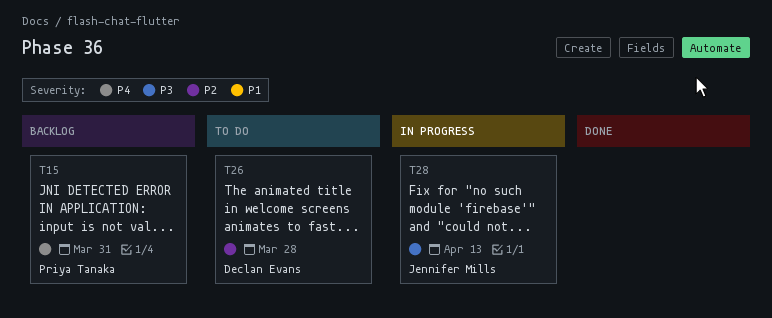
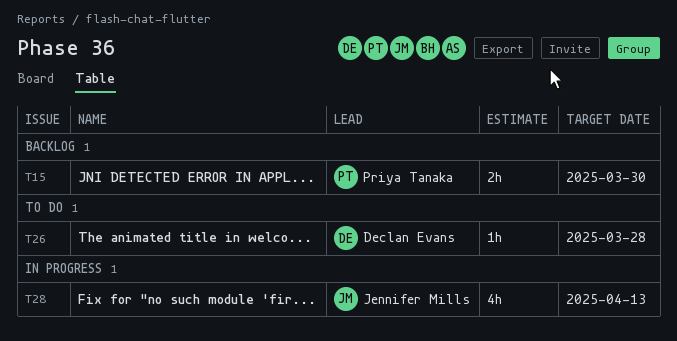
T15, due: Mar 31 -> Mar 30

